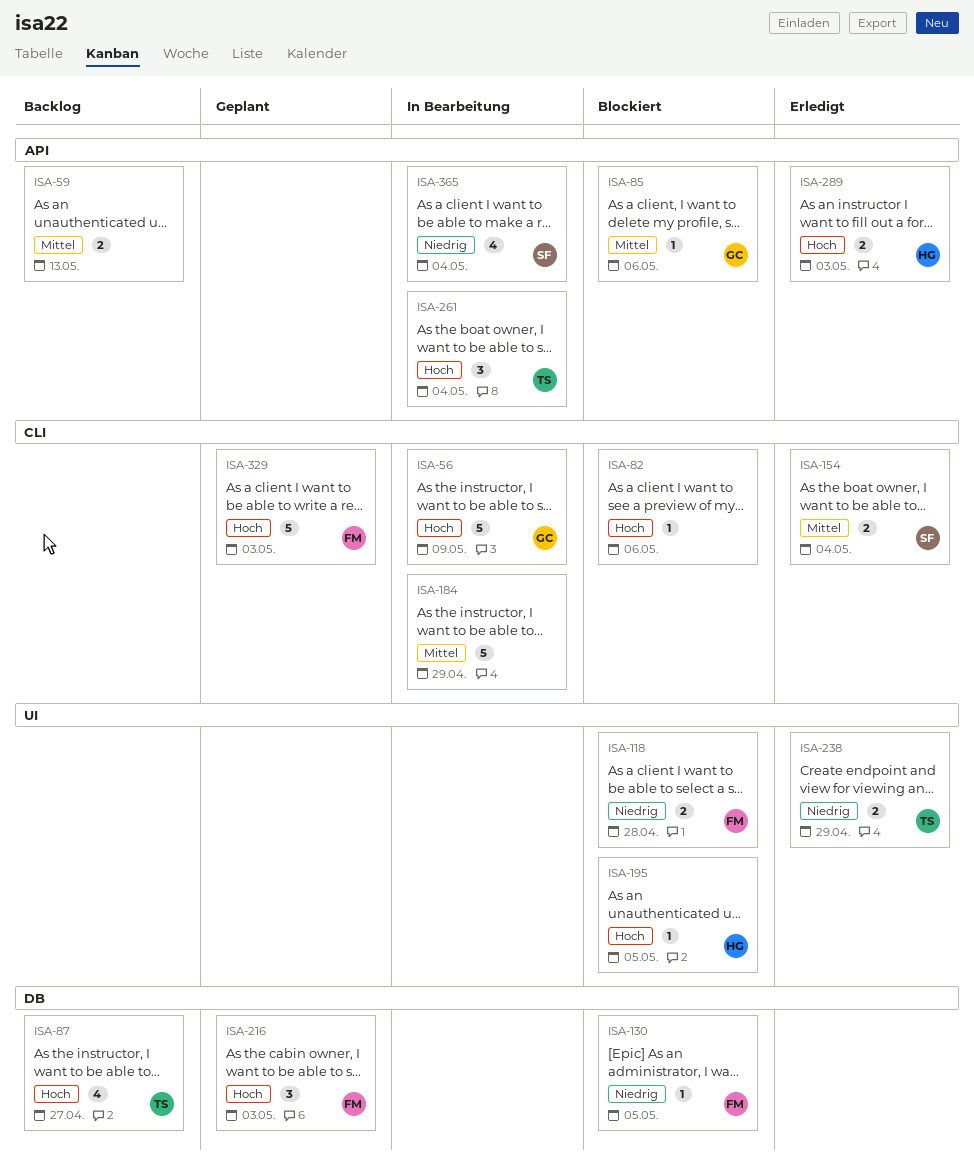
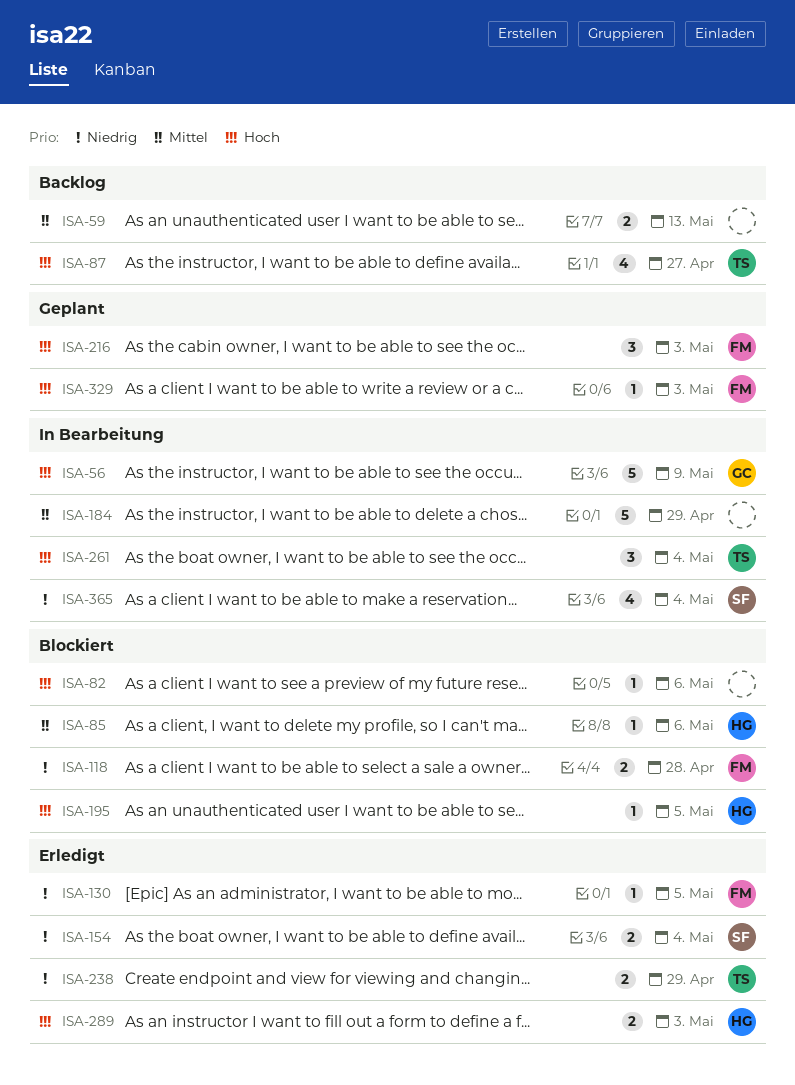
ISA-85, owner: GC -> HG
ISA-130, status: Blockiert -> Erledigt
ISA-154, priority: Mittel -> Niedrig
ISA-329, estimate: 5 -> 1

